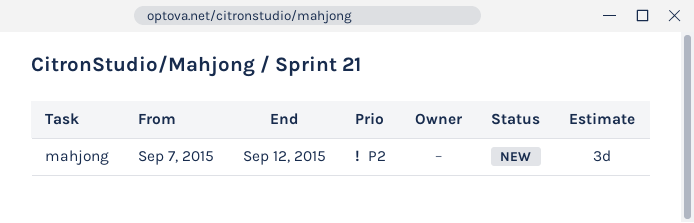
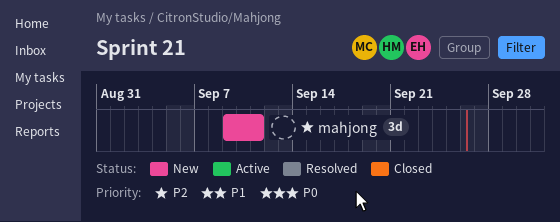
mahjong, start: Sep 7 -> Sep 9
mahjong, due: Sep 12 -> Sep 11

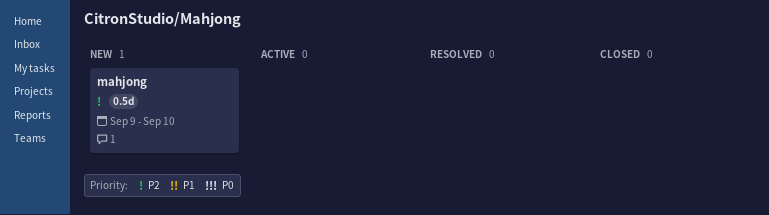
mahjong, estimate: 3d -> 0.5d
mahjong, due: Sep 11 -> Sep 10

